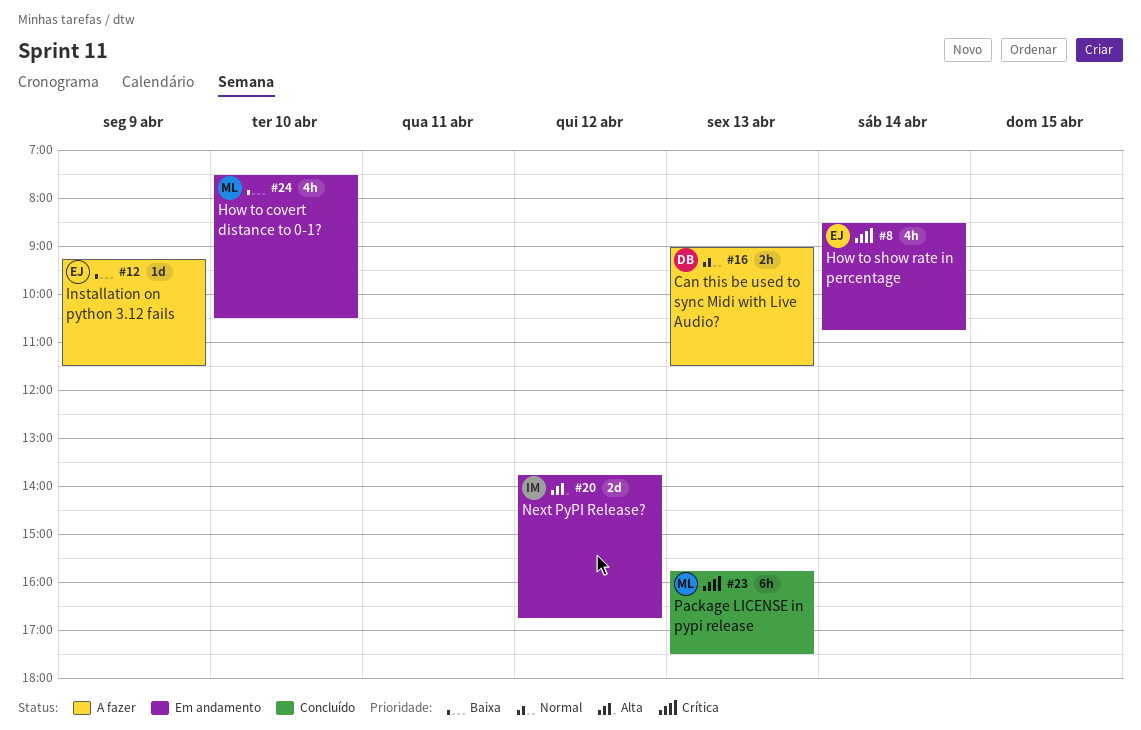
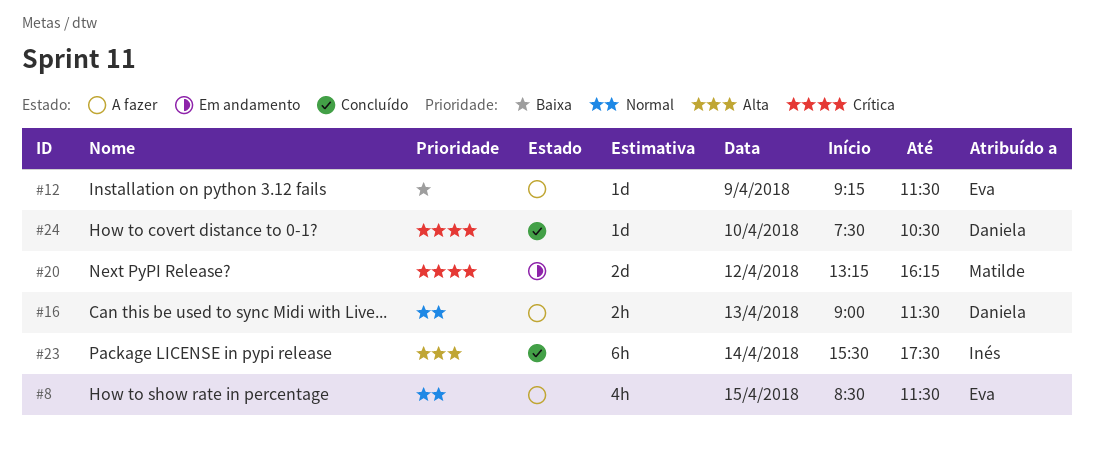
#8, status: Em andamento -> A fazer
#8, priority: Crítica -> Normal
#8, day: Apr 14 -> Apr 15
#8, ends: 10:45 -> 11:30
#20, owner: Inés -> Matilde
#20, priority: Alta -> Crítica
#20, begins: 13:45 -> 13:15
#20, ends: 16:45 -> 16:15
#23, owner: Matilde -> Inés
#23, priority: Crítica -> Alta
#23, day: Apr 13 -> Apr 14
#23, begins: 15:45 -> 15:30
#24, status: Em andamento -> Concluído
#24, owner: Matilde -> Daniela
#24, priority: Baixa -> Crítica
#24, estimate: 4h -> 1d

